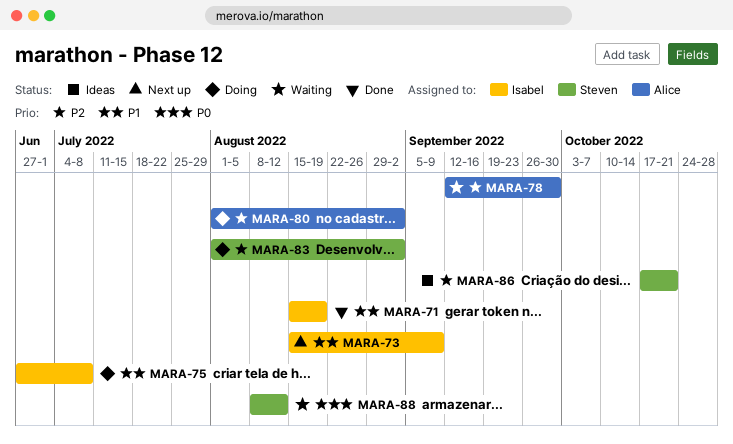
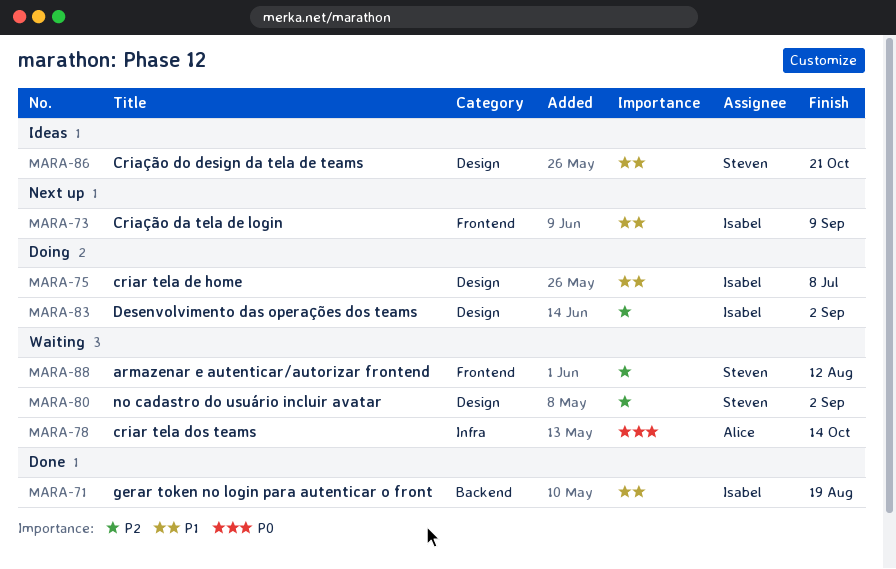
MARA-78, priority: P2 -> P0
MARA-78, due: Sep 30 -> Oct 14
MARA-80, status: Doing -> Waiting
MARA-80, owner: Alice -> Steven
MARA-83, owner: Steven -> Isabel
MARA-86, priority: P2 -> P1
MARA-88, priority: P0 -> P2

